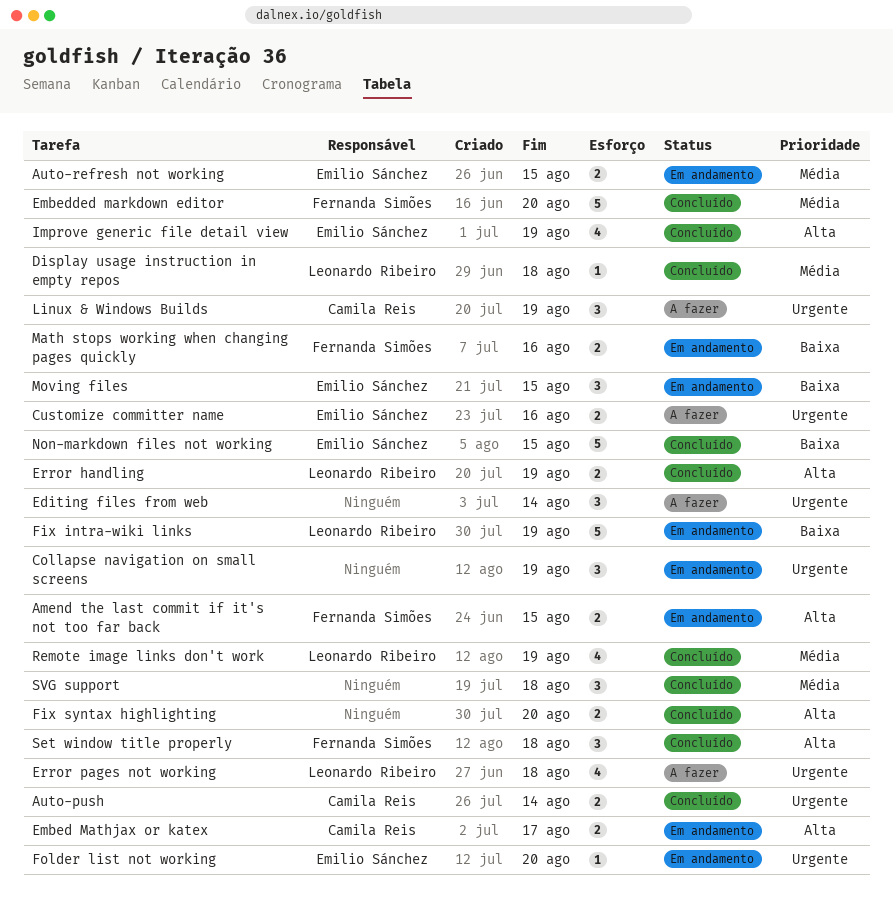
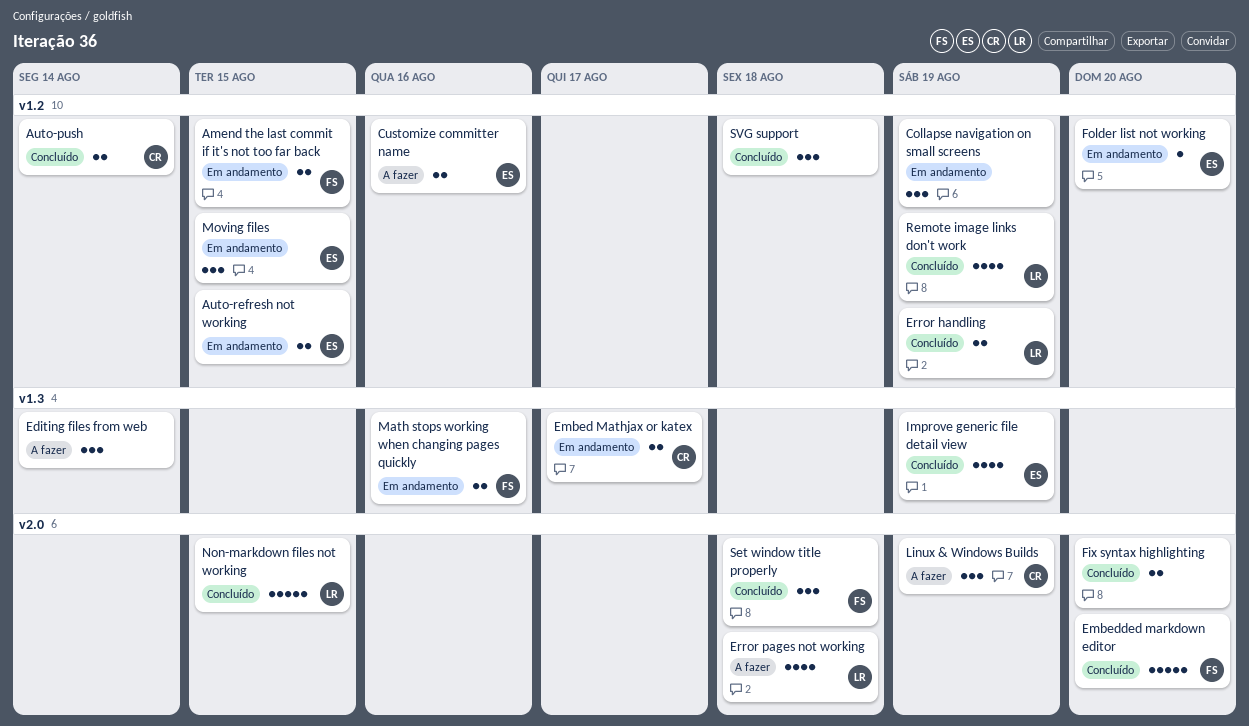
Display usage instruction in empty repos: present -> none
Fix intra-wiki links: present -> none
Non-markdown files not working, owner: Emilio Sánchez -> Leonardo Ribeiro

